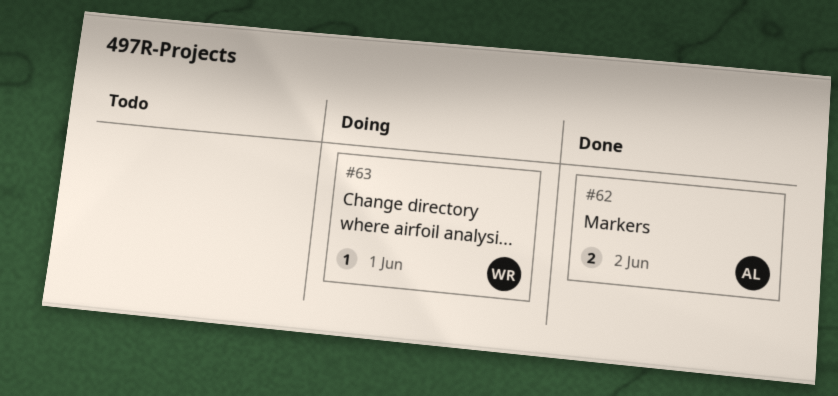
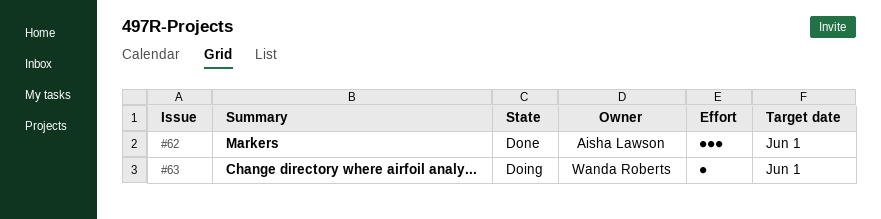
#62, estimate: 2 -> 3
#62, due: Jun 2 -> Jun 1

